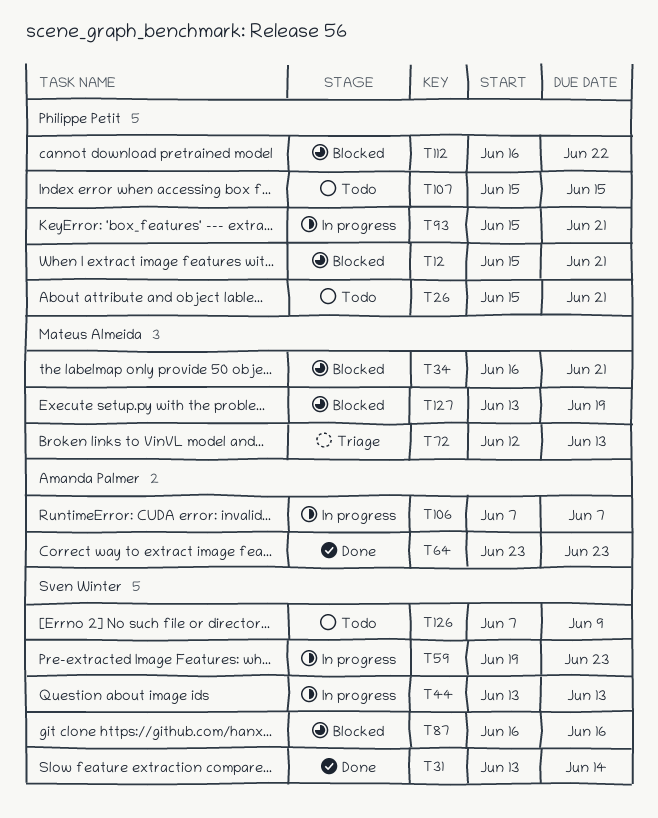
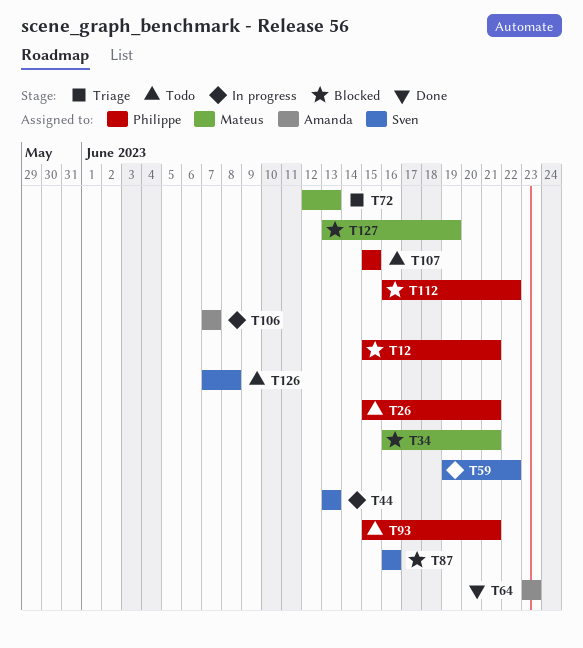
T31: present -> none
T59, due: Jun 23 -> Jun 22
T93, status: In progress -> Todo
T126, due: Jun 9 -> Jun 8

